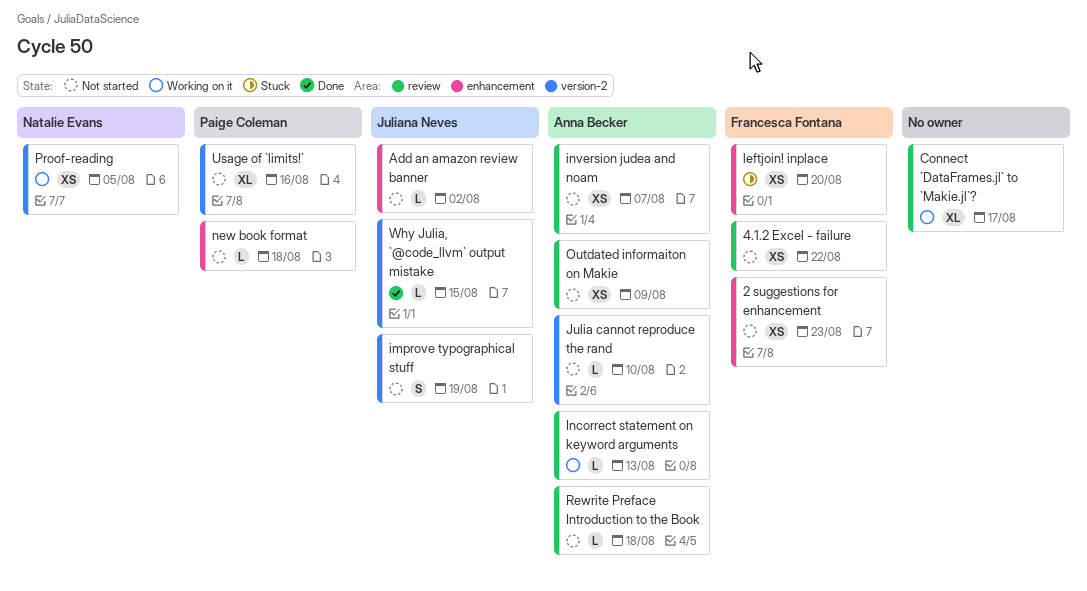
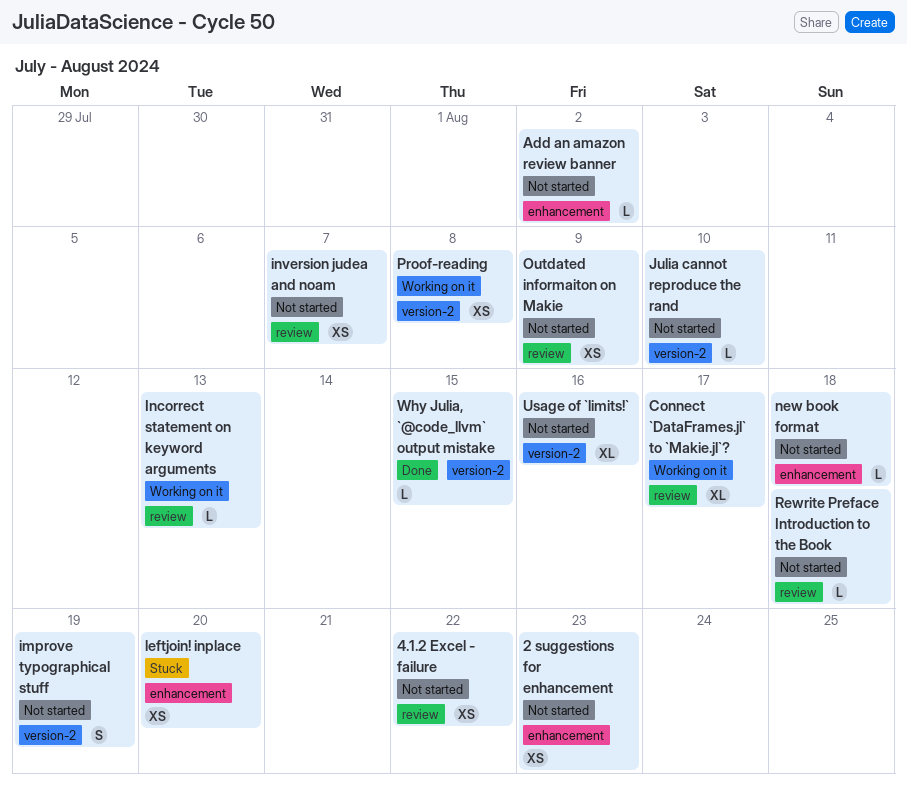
Proof-reading, due: Aug 5 -> Aug 8

